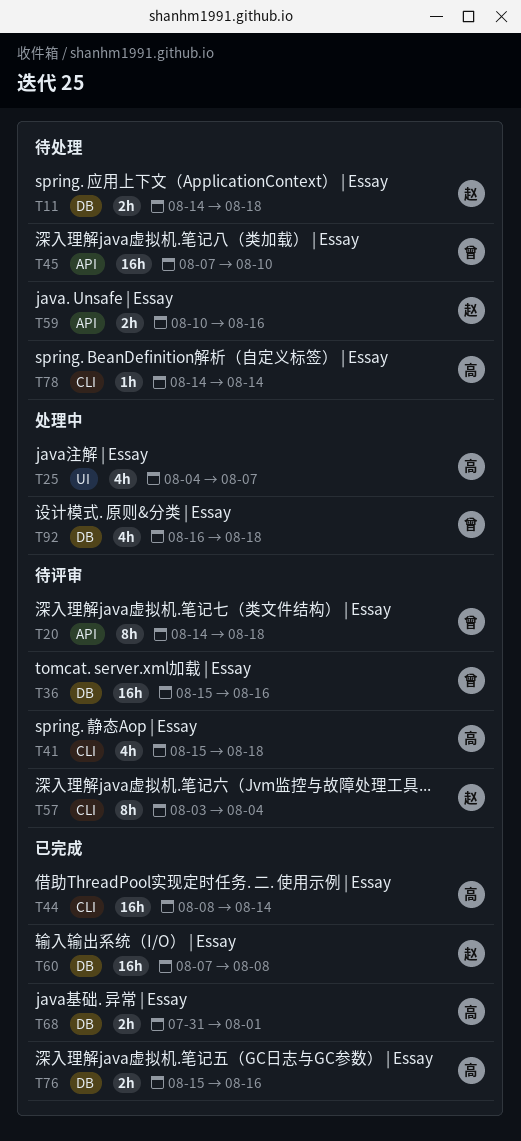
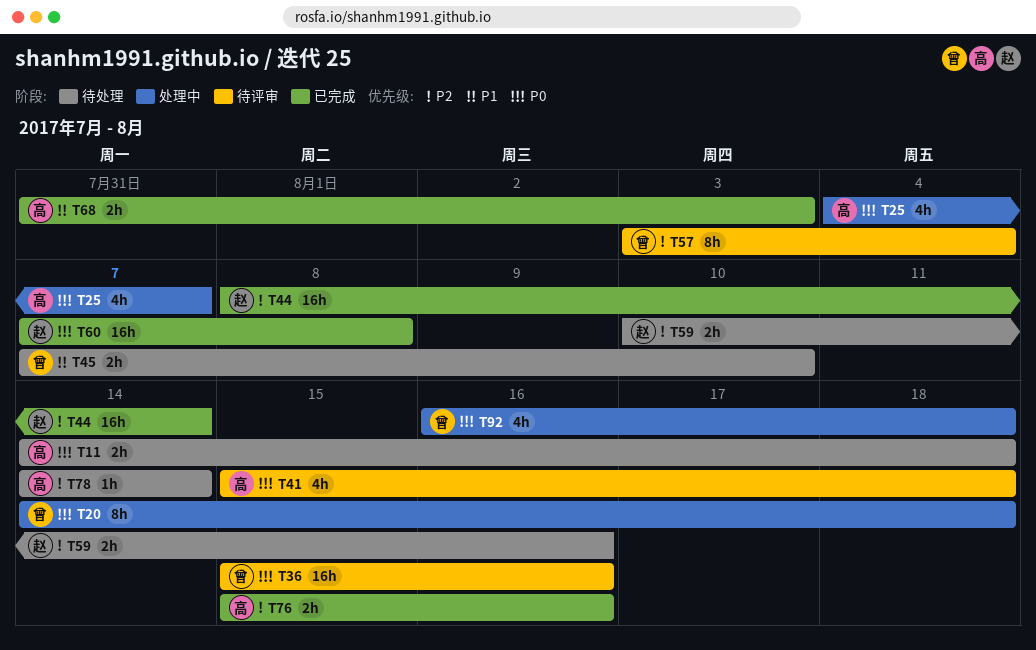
T11, owner: 赵 -> 高
T20, status: 待评审 -> 处理中
T44, owner: 高 -> 赵
T45, estimate: 16h -> 2h
T57, owner: 赵 -> 曾
T68, due: Aug 1 -> Aug 3

